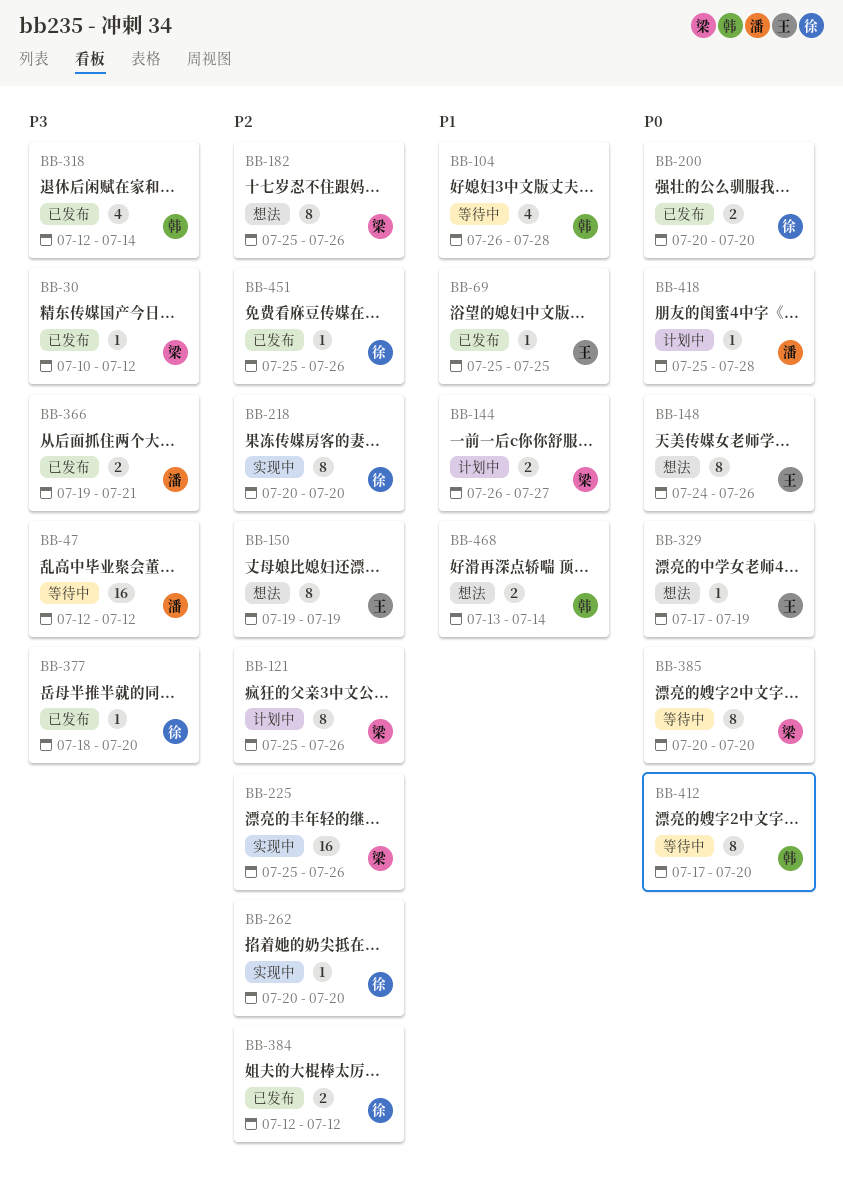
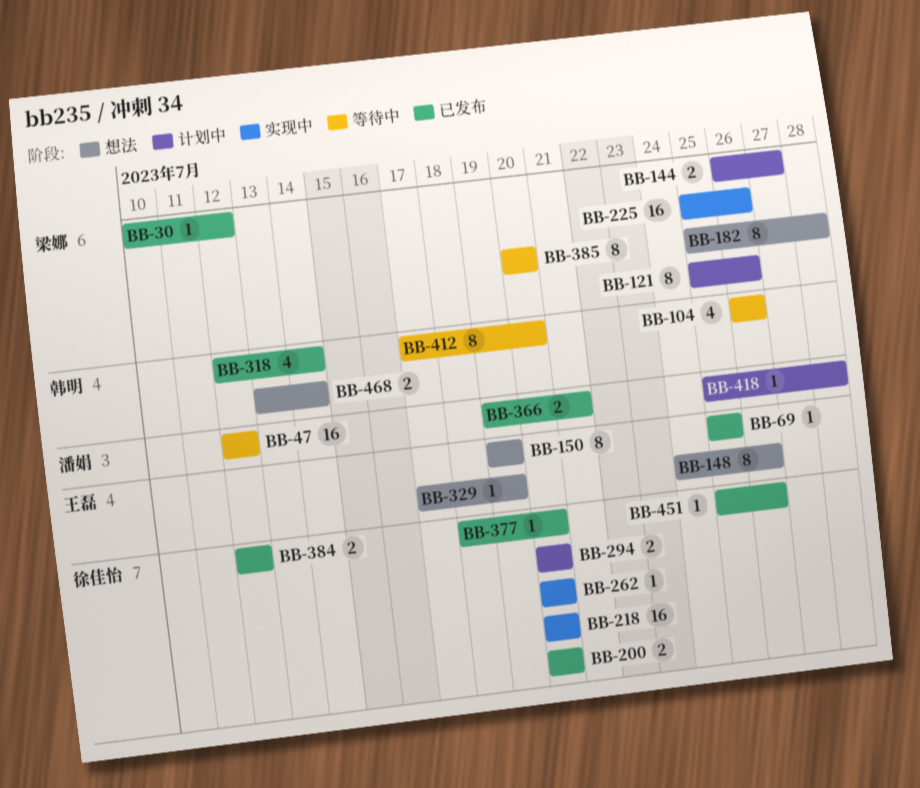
BB-104, due: Jul 28 -> Jul 26
BB-182, due: Jul 26 -> Jul 28
BB-218, estimate: 8 -> 16
BB-294: none -> present

